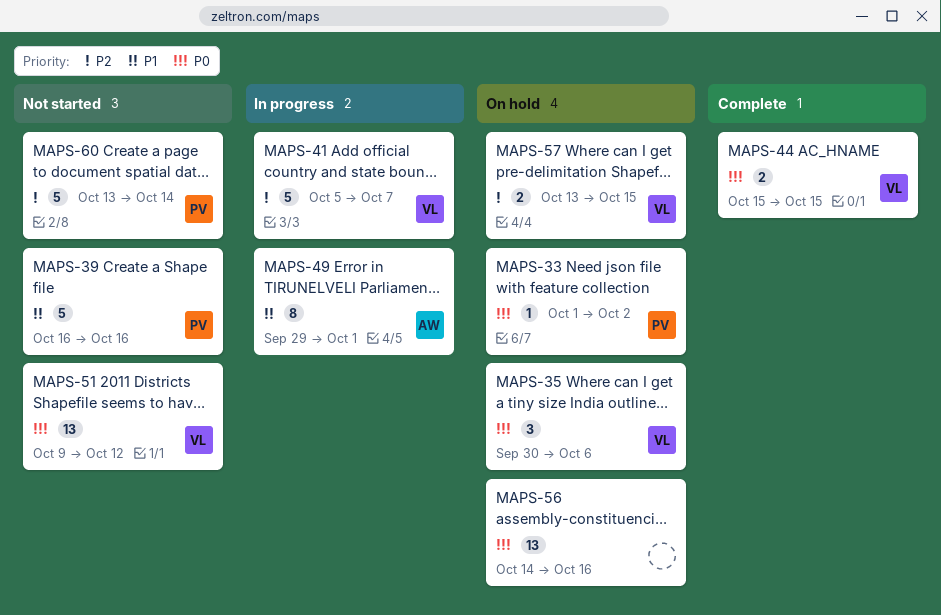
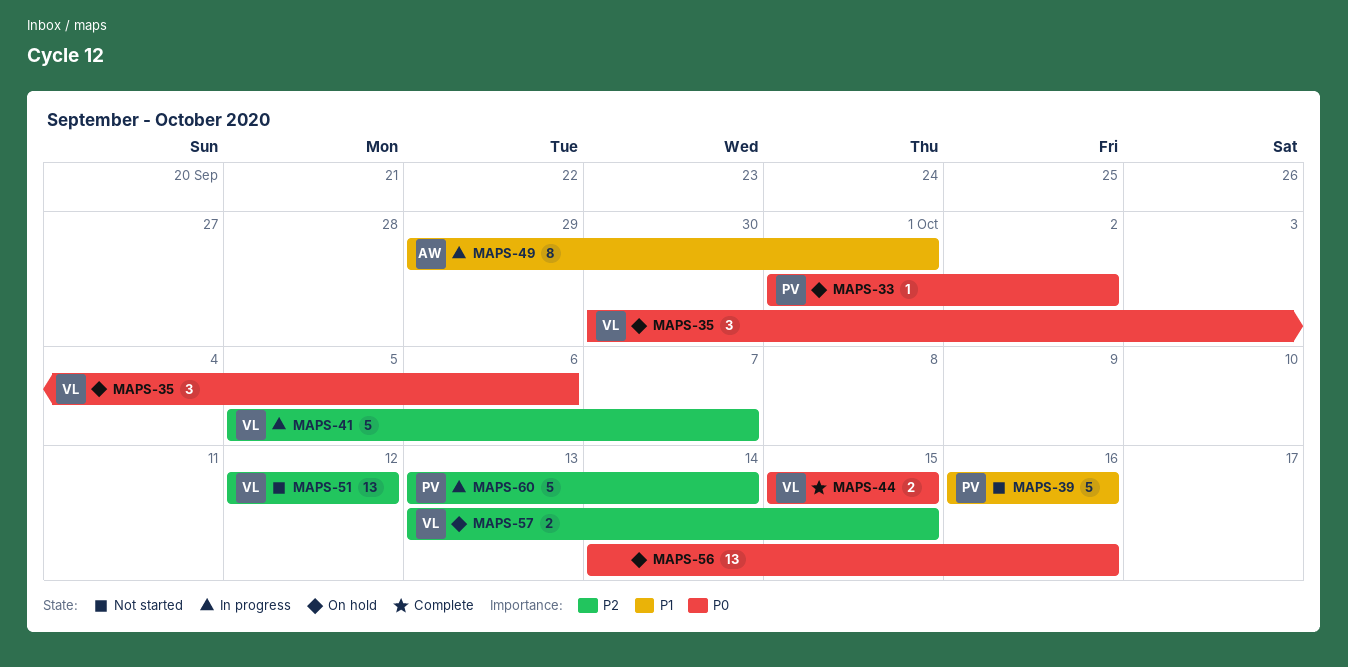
MAPS-51, priority: P0 -> P2
MAPS-51, start: Oct 9 -> Oct 12
MAPS-60, status: Not started -> In progress

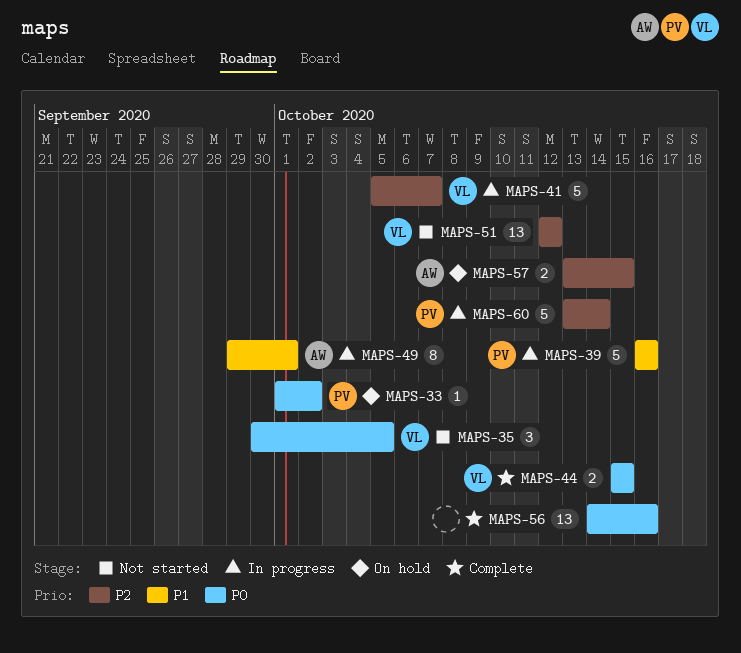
MAPS-35, status: On hold -> Not started
MAPS-35, due: Oct 6 -> Oct 5
MAPS-39, status: Not started -> In progress
MAPS-56, status: On hold -> Complete
MAPS-57, owner: VL -> AW

